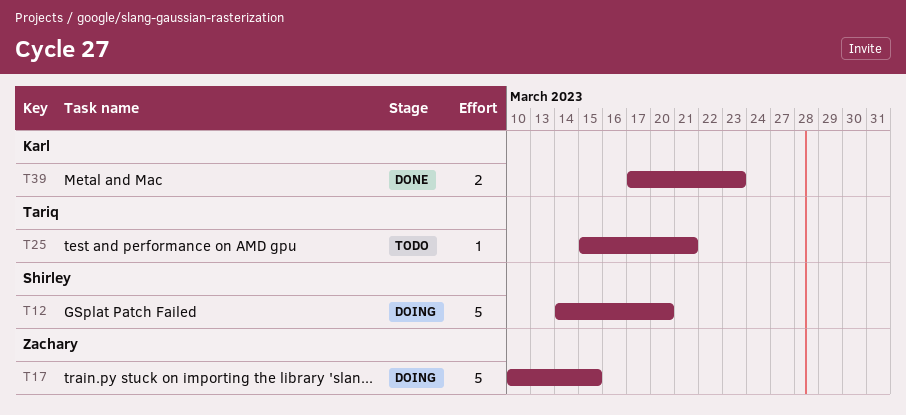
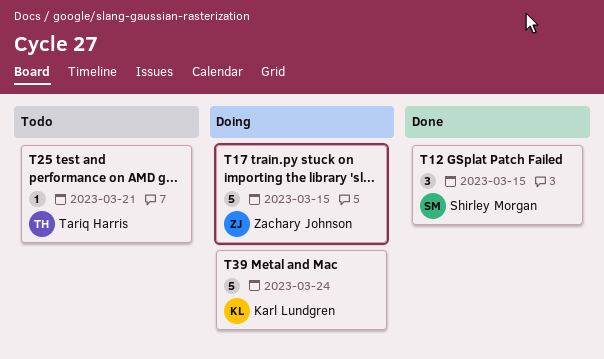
T12, status: Doing -> Done
T12, estimate: 5 -> 3
T12, due: Mar 20 -> Mar 15
T39, status: Done -> Doing
T39, estimate: 2 -> 5
T39, due: Mar 23 -> Mar 24

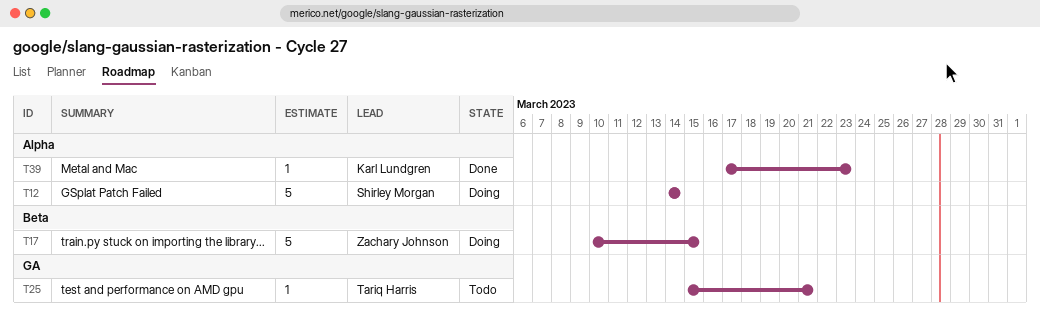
T12, status: Done -> Doing
T12, estimate: 3 -> 5
T12, due: Mar 15 -> Mar 14
T39, status: Doing -> Done
T39, estimate: 5 -> 1
T39, due: Mar 24 -> Mar 23

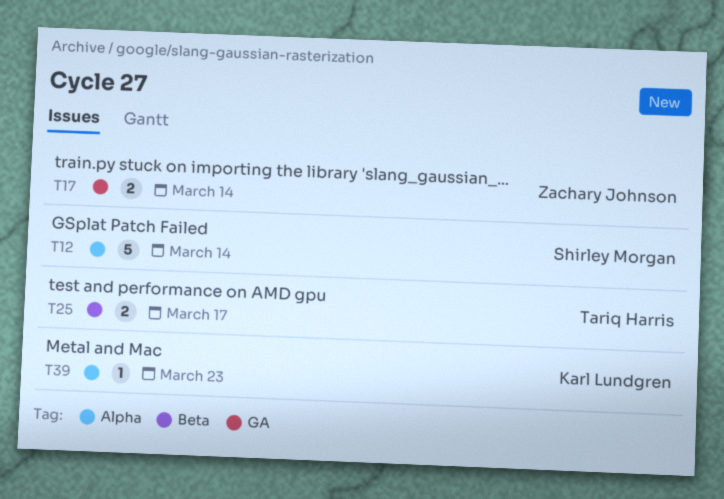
T17, label: Beta -> GA
T17, estimate: 5 -> 2
T17, due: Mar 15 -> Mar 14
T25, label: GA -> Beta
T25, estimate: 1 -> 2
T25, due: Mar 21 -> Mar 17

